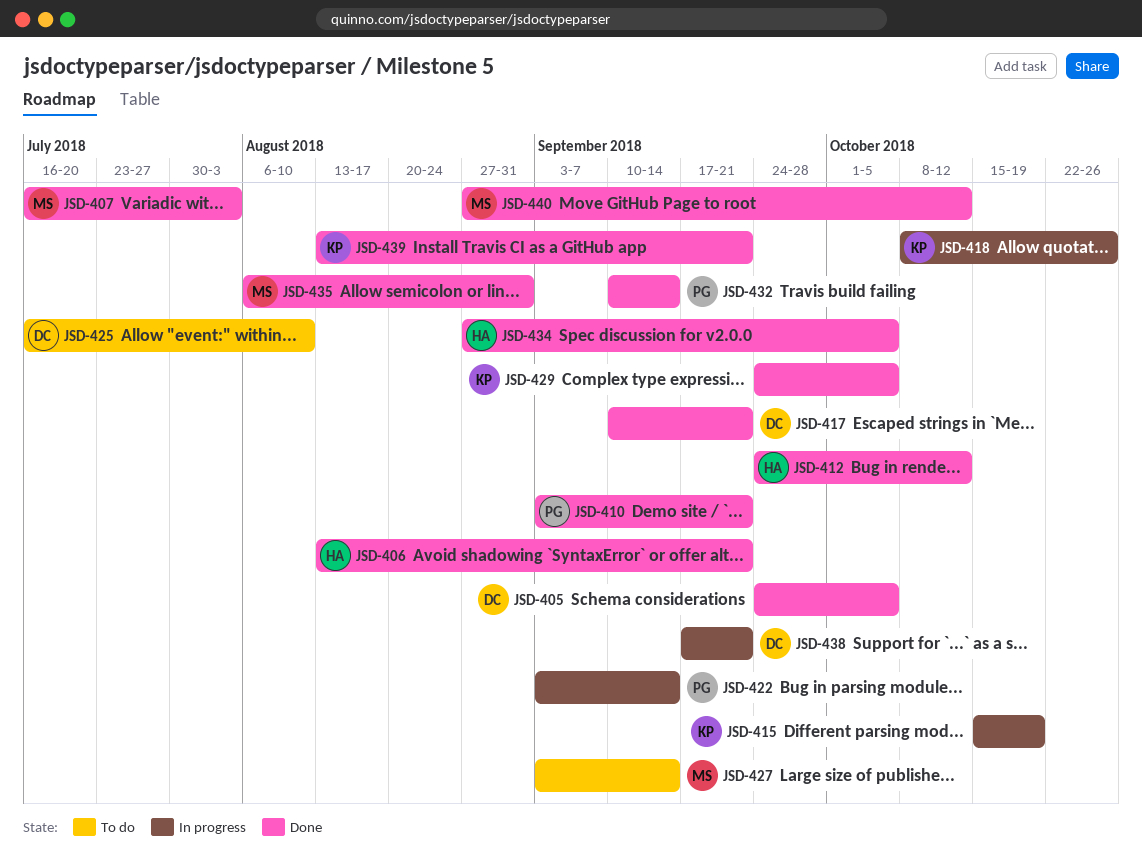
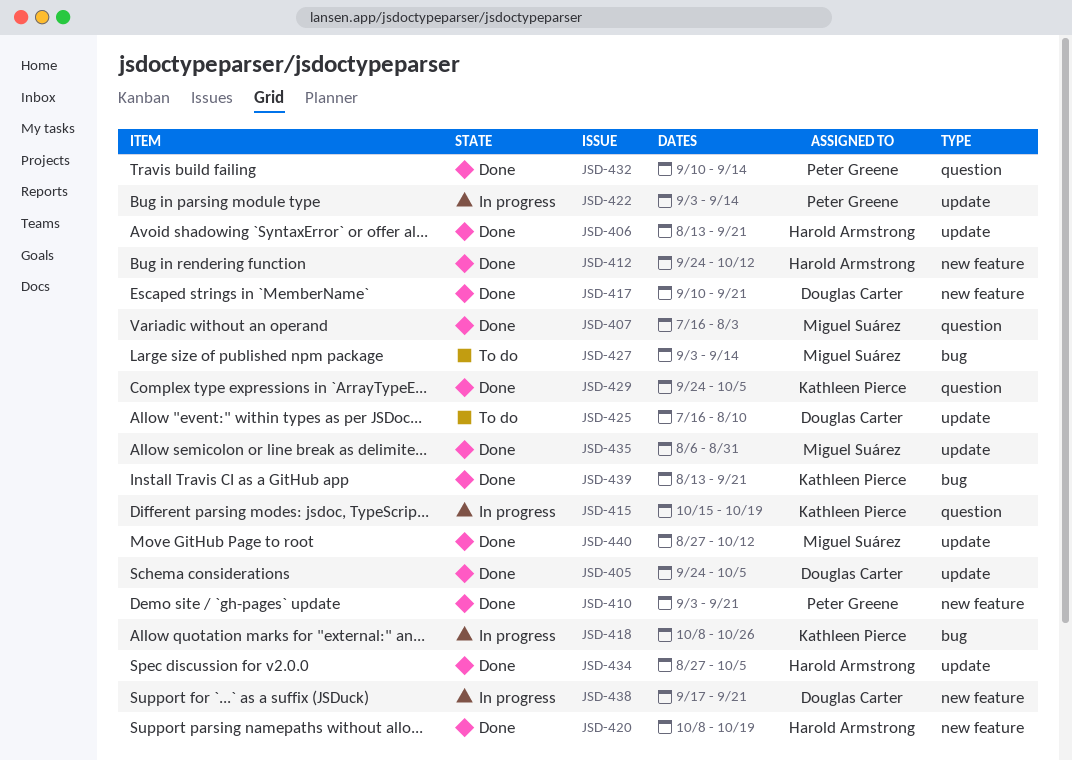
JSD-420: none -> present

